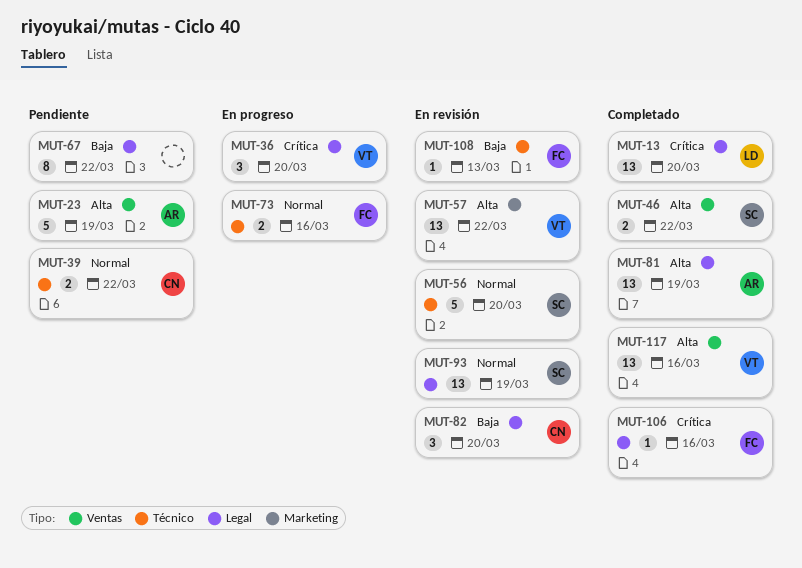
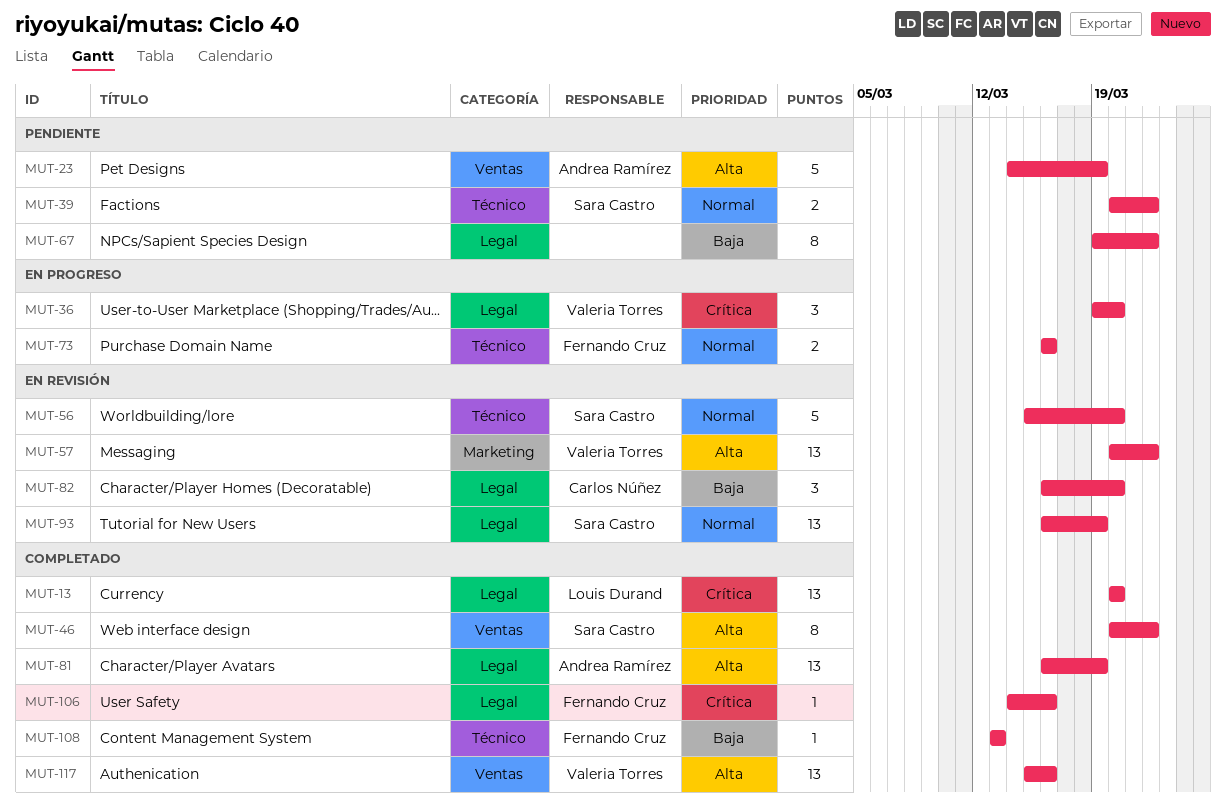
MUT-39, owner: Carlos Núñez -> Sara Castro
MUT-46, estimate: 2 -> 8
MUT-108, status: En revisión -> Completado

